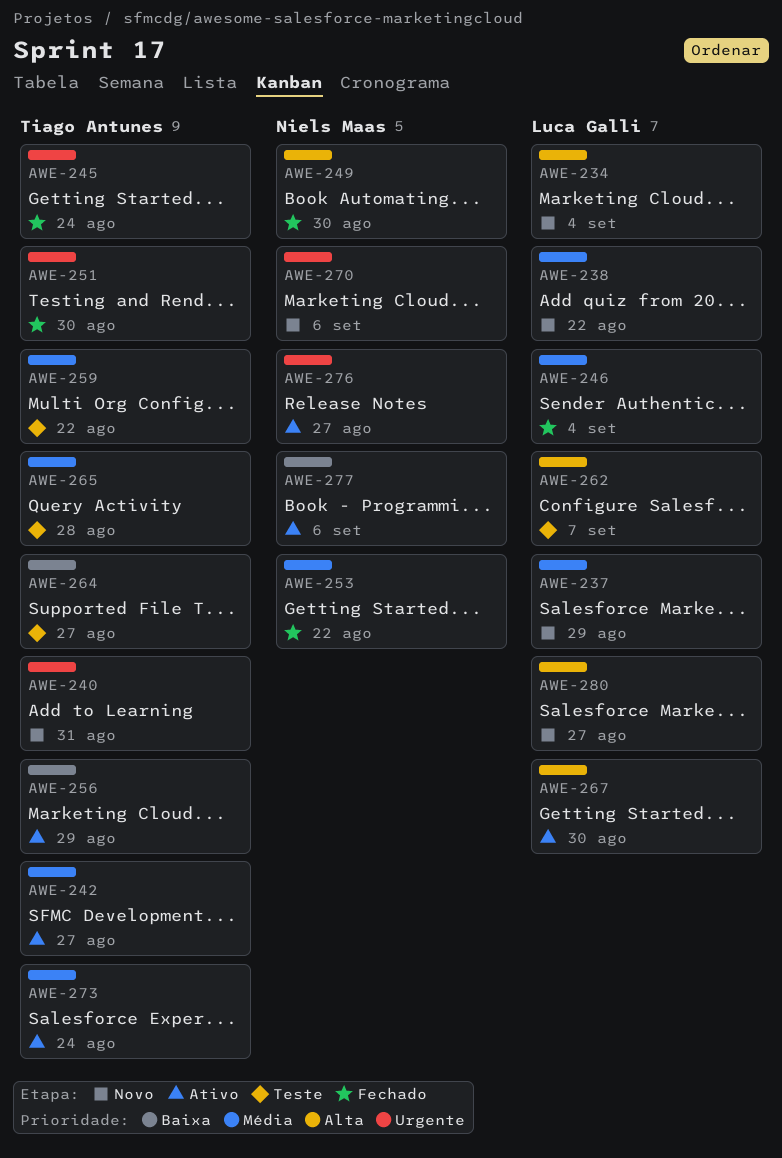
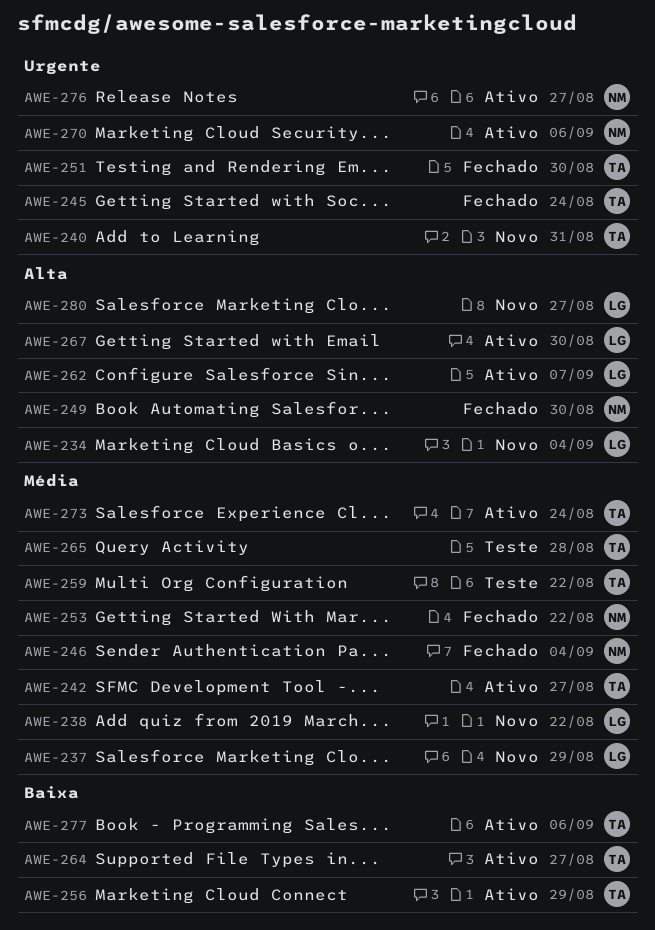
AWE-246, owner: Luca Galli -> Niels Maas
AWE-262, status: Teste -> Ativo
AWE-264, status: Teste -> Ativo
AWE-270, status: Novo -> Ativo
AWE-277, owner: Niels Maas -> Tiago Antunes

